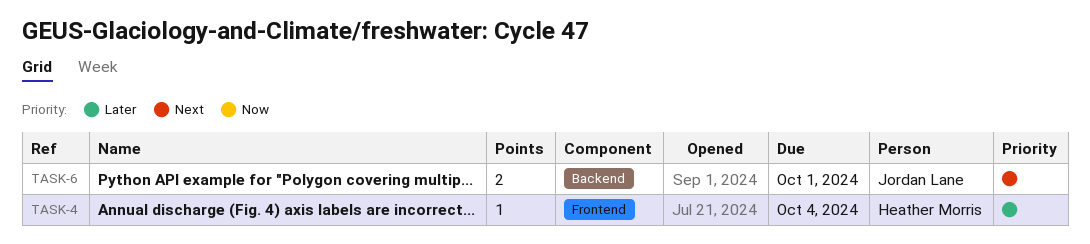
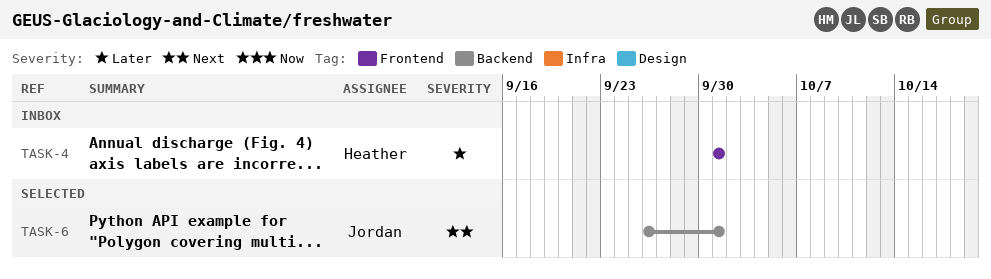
TASK-4, due: Oct 4 -> Oct 1

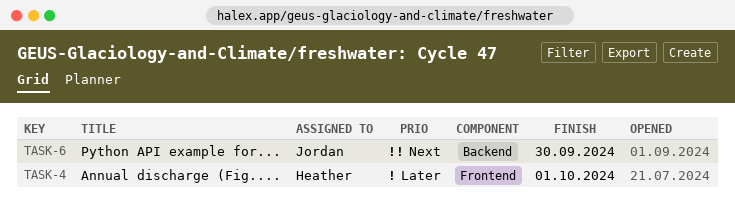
TASK-6, due: Oct 1 -> Sep 30

